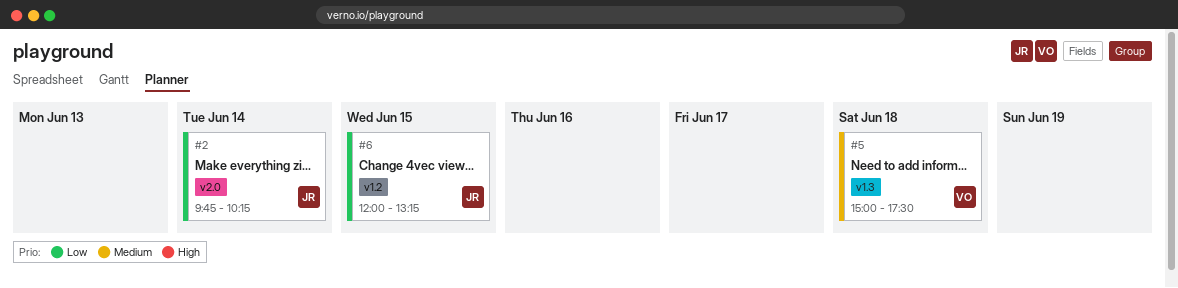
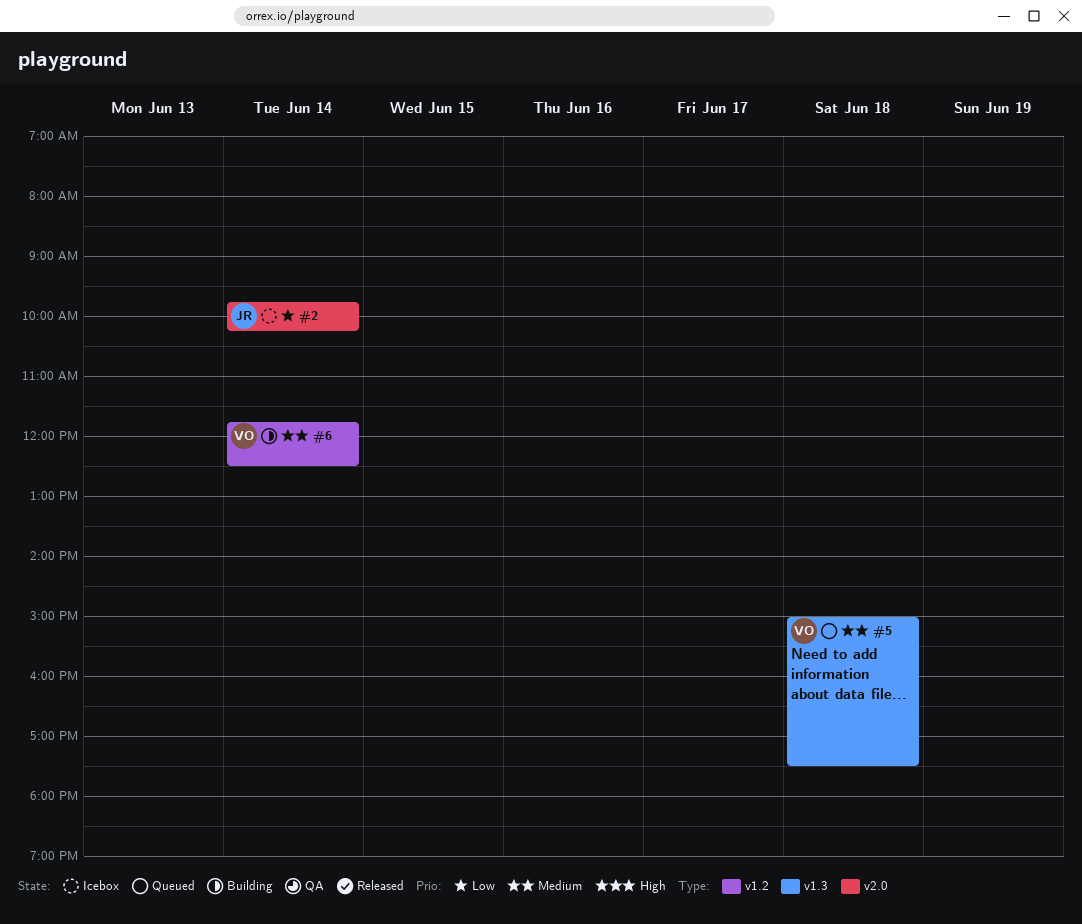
#6, owner: JR -> VO
#6, priority: Low -> Medium
#6, day: Jun 15 -> Jun 14
#6, begins: 12:00 -> 11:45
#6, ends: 13:15 -> 12:30

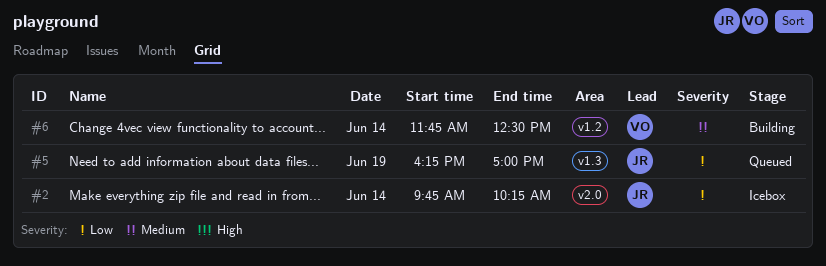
#5, owner: VO -> JR
#5, priority: Medium -> Low
#5, day: Jun 18 -> Jun 19
#5, begins: 15:00 -> 16:15
#5, ends: 17:30 -> 17:00

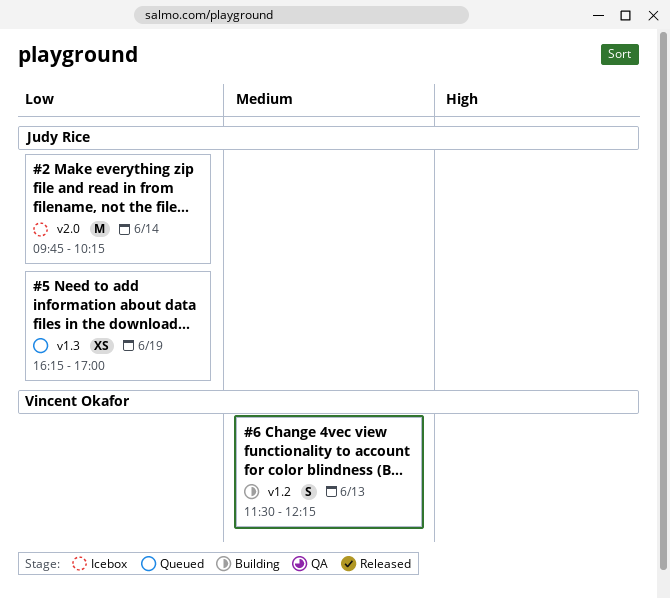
#6, day: Jun 14 -> Jun 13
#6, begins: 11:45 -> 11:30
#6, ends: 12:30 -> 12:15

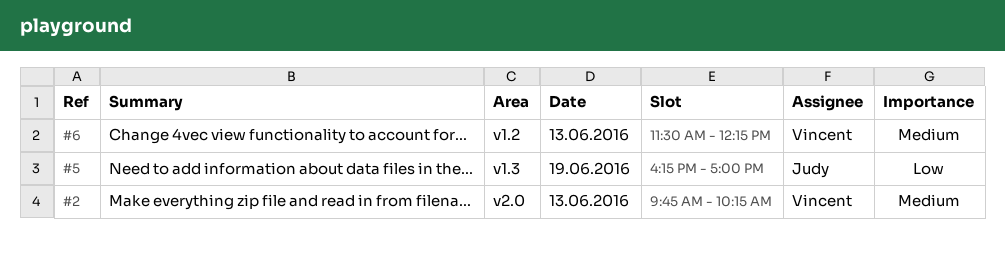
#2, owner: Judy Rice -> Vincent Okafor
#2, priority: Low -> Medium
#2, day: Jun 14 -> Jun 13

